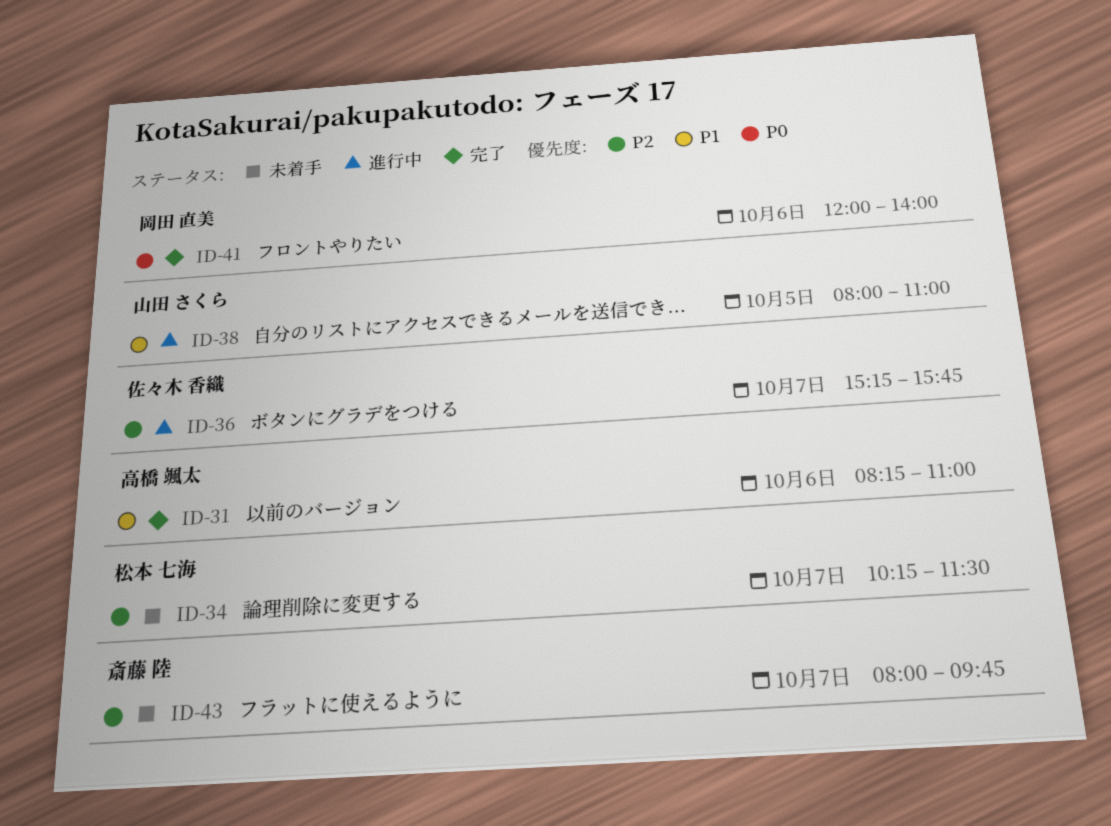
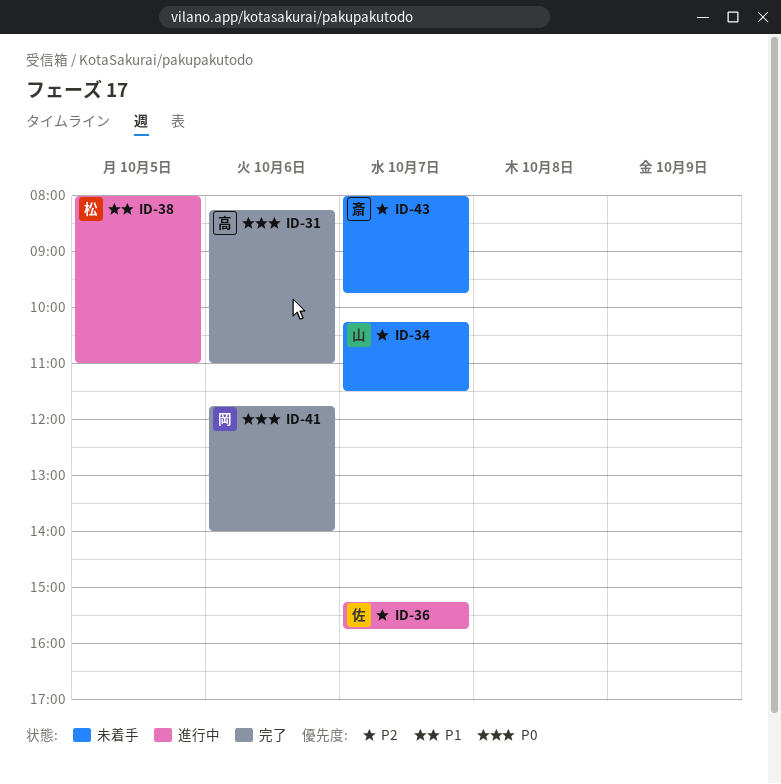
ID-31, priority: P1 -> P0
ID-34, owner: 松本 七海 -> 山田 さくら
ID-38, owner: 山田 さくら -> 松本 七海
ID-41, begins: 12:00 -> 11:45

